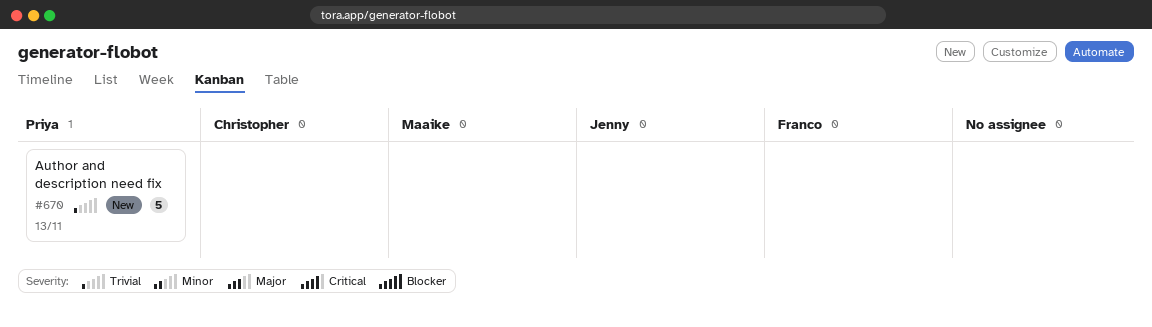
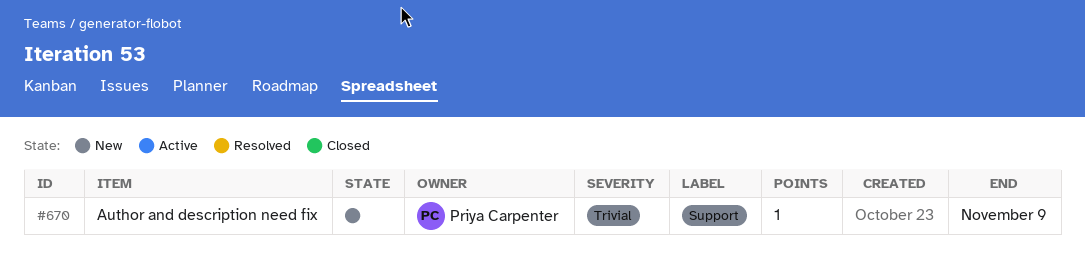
#670, estimate: 5 -> 1
#670, due: Nov 13 -> Nov 9

